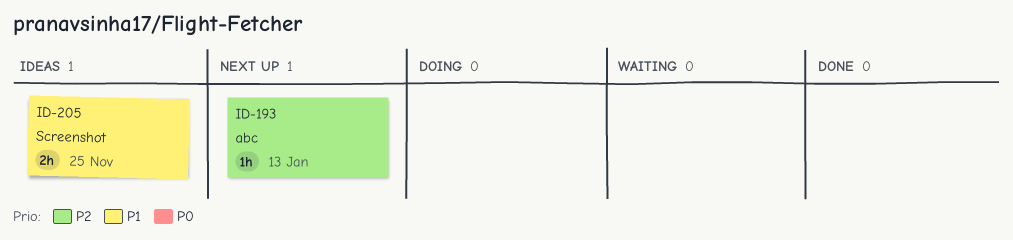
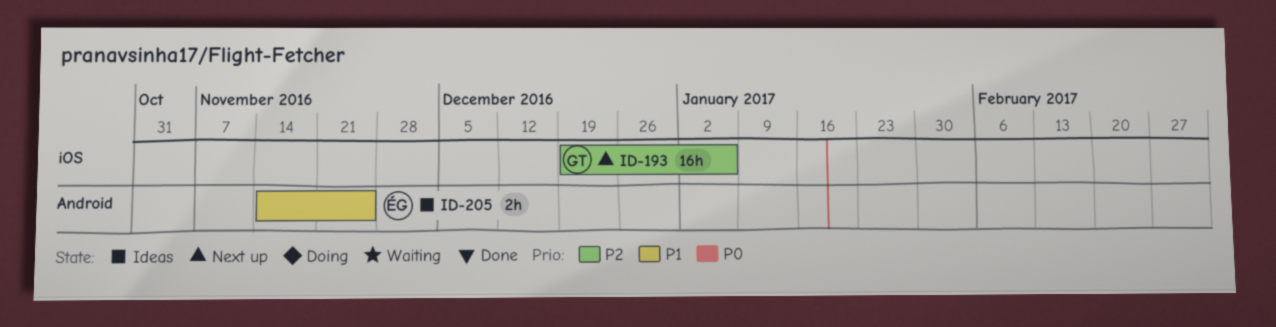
ID-193, estimate: 1h -> 16h
ID-193, due: Jan 13 -> Jan 6

